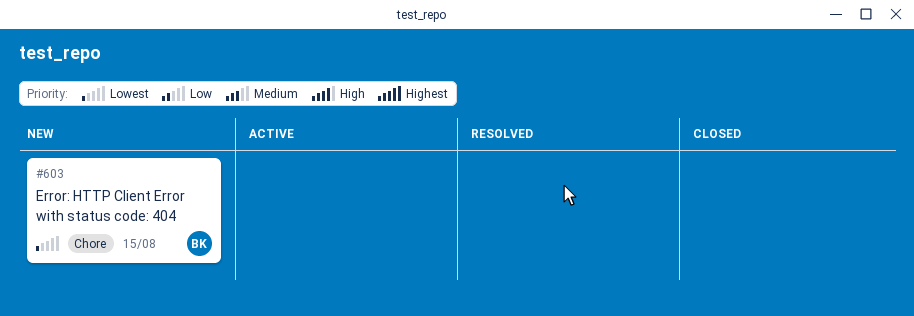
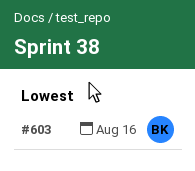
#603, due: Aug 15 -> Aug 16

